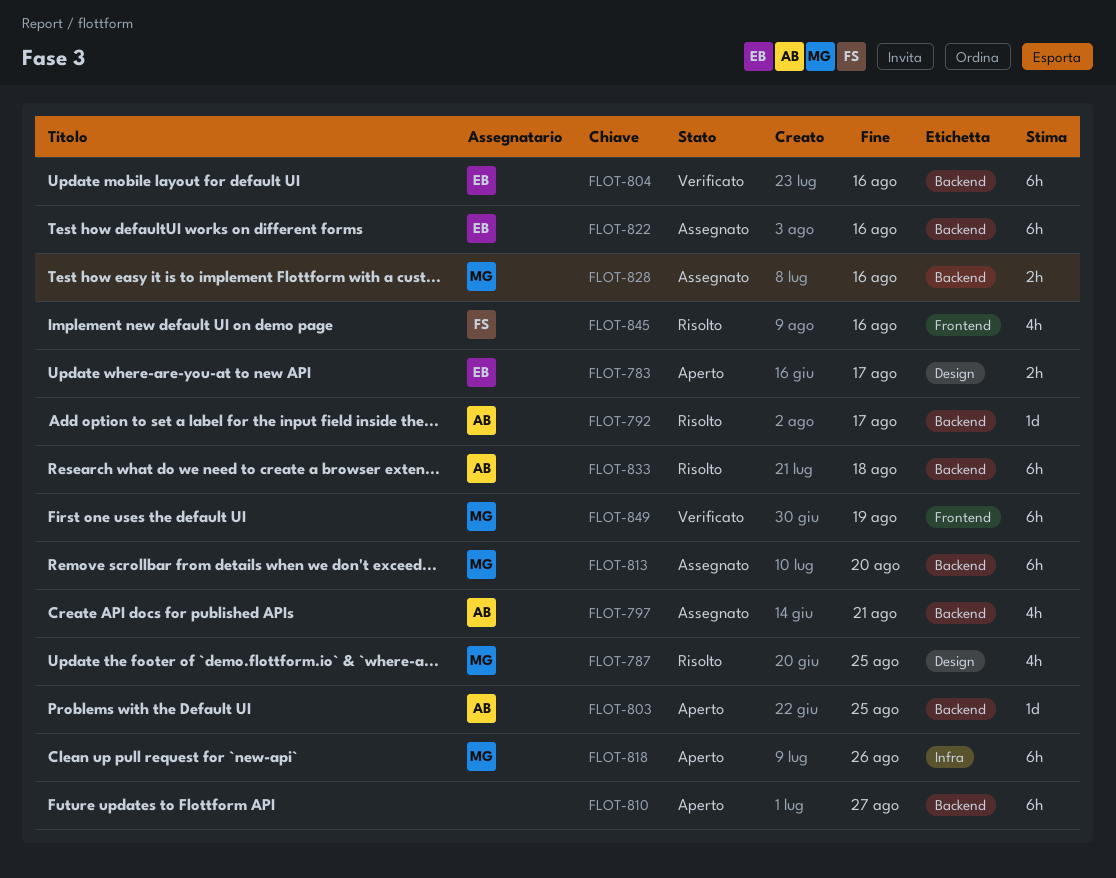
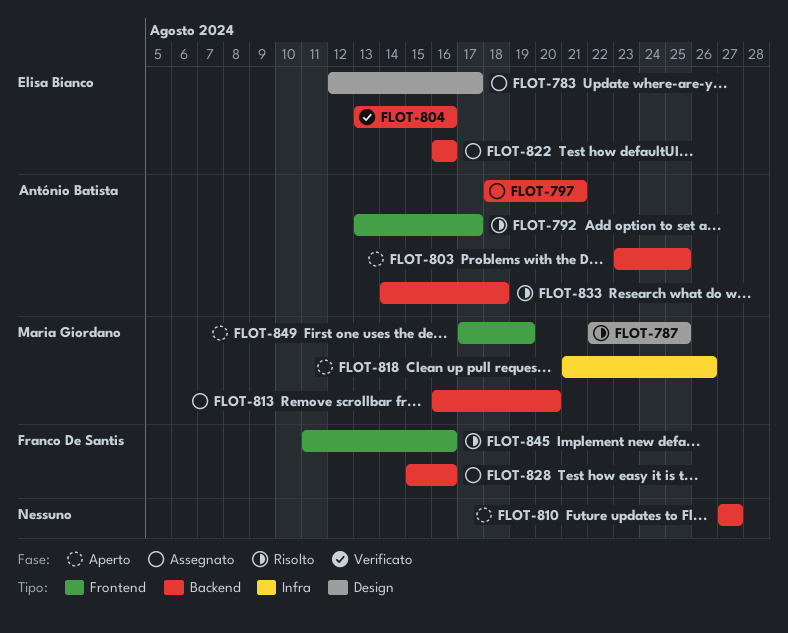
FLOT-783, status: Aperto -> Assegnato
FLOT-792, label: Backend -> Frontend
FLOT-828, owner: Maria Giordano -> Franco De Santis
FLOT-849, status: Verificato -> Aperto

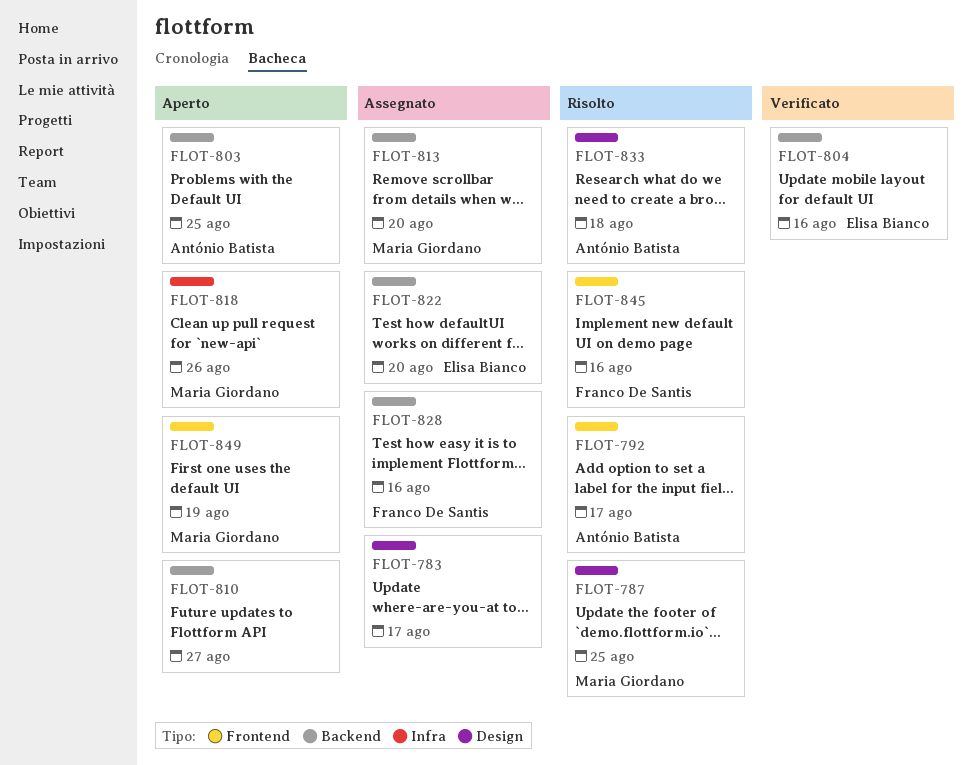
FLOT-783, owner: Elisa Bianco -> none
FLOT-797: present -> none
FLOT-822, due: Aug 16 -> Aug 20
FLOT-833, label: Backend -> Design

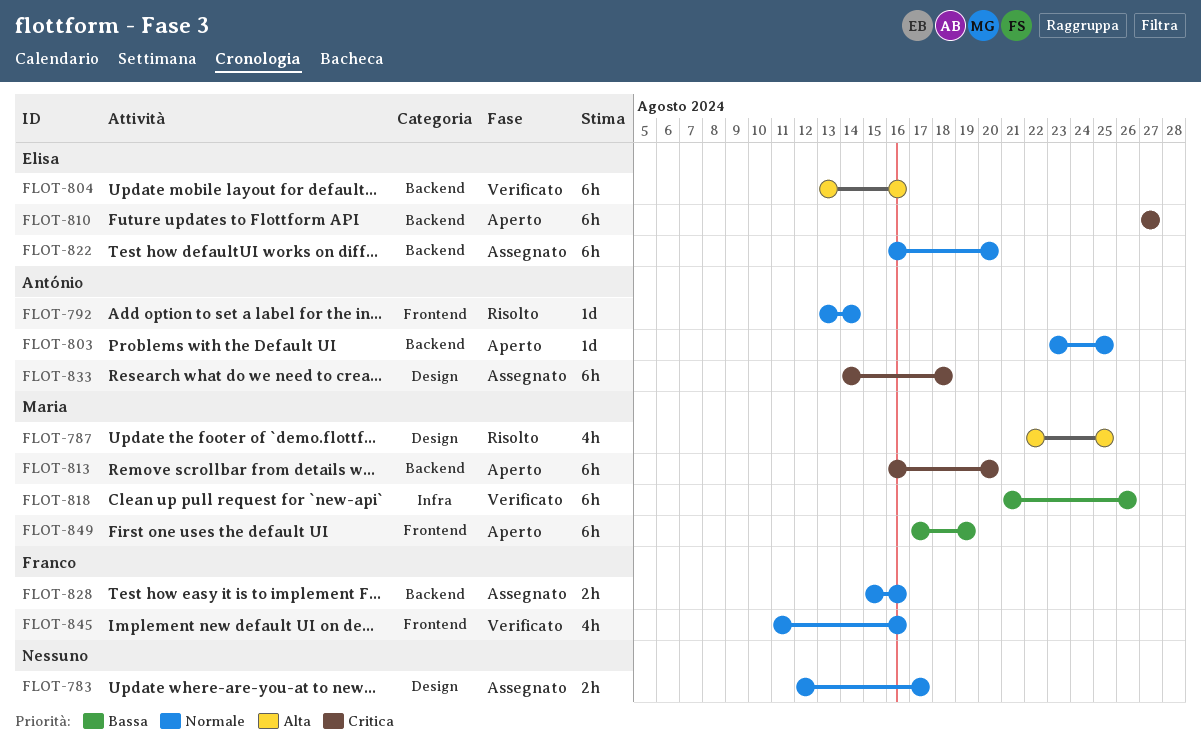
FLOT-792, due: Aug 17 -> Aug 14
FLOT-810, owner: none -> Elisa Bianco
FLOT-813, status: Assegnato -> Aperto
FLOT-818, status: Aperto -> Verificato
FLOT-833, status: Risolto -> Assegnato
FLOT-845, status: Risolto -> Verificato

